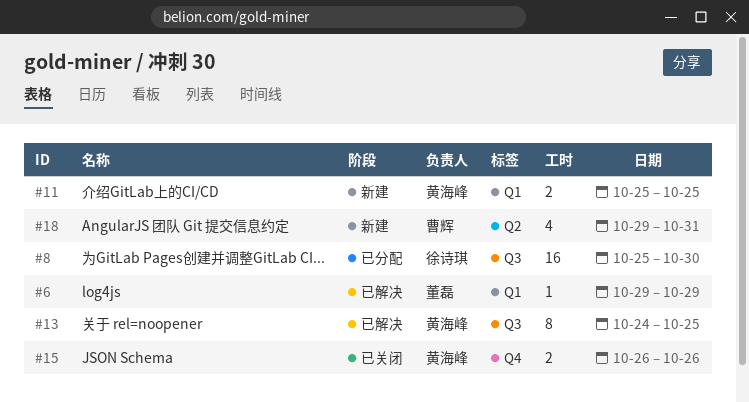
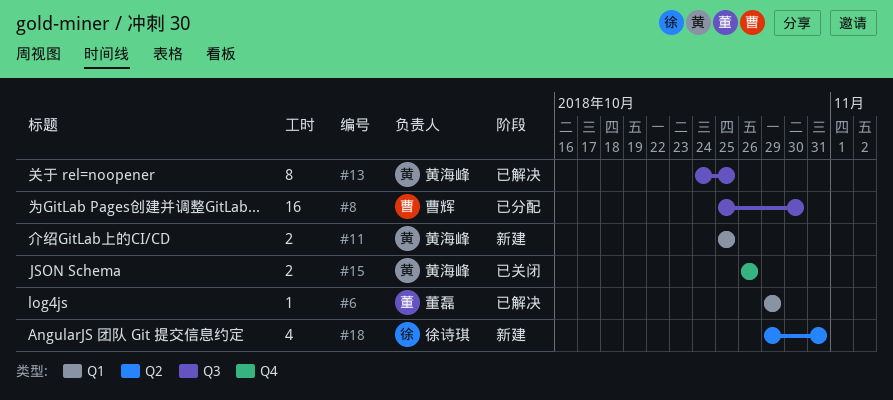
#8, owner: 徐诗琪 -> 曹辉
#18, owner: 曹辉 -> 徐诗琪

